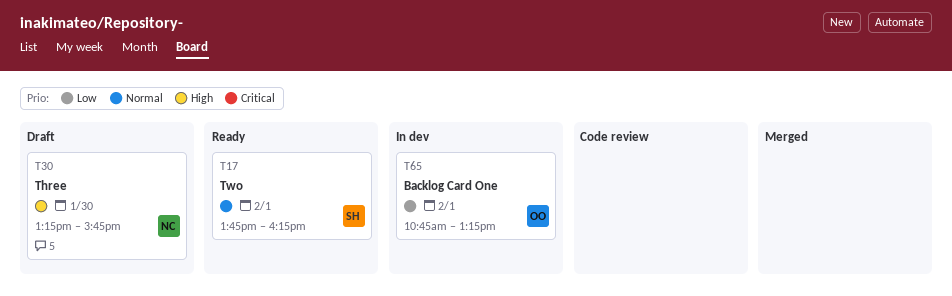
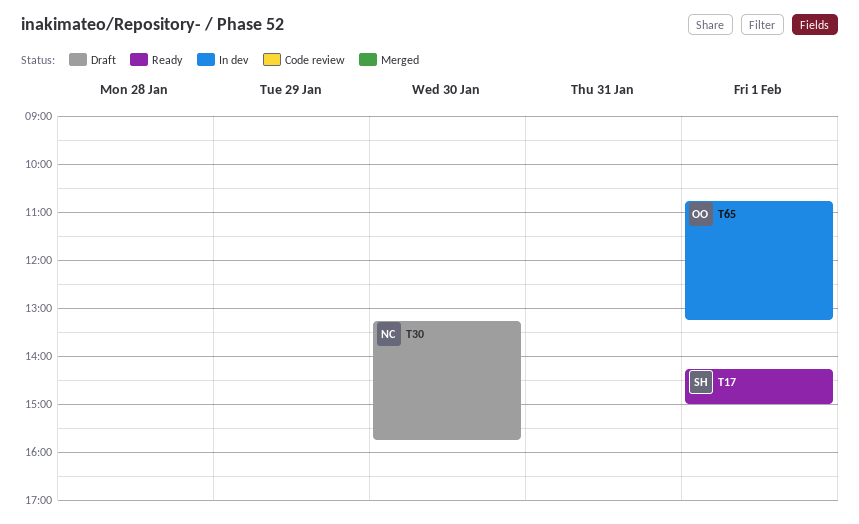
T17, begins: 13:45 -> 14:15
T17, ends: 16:15 -> 15:00

